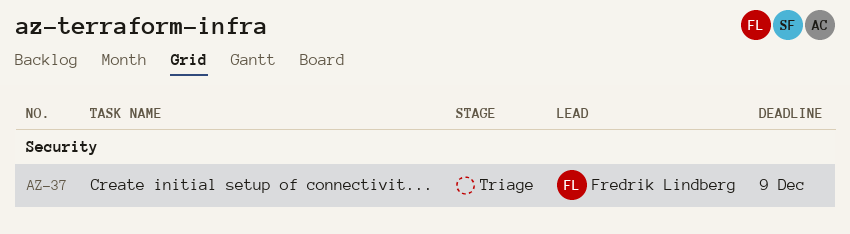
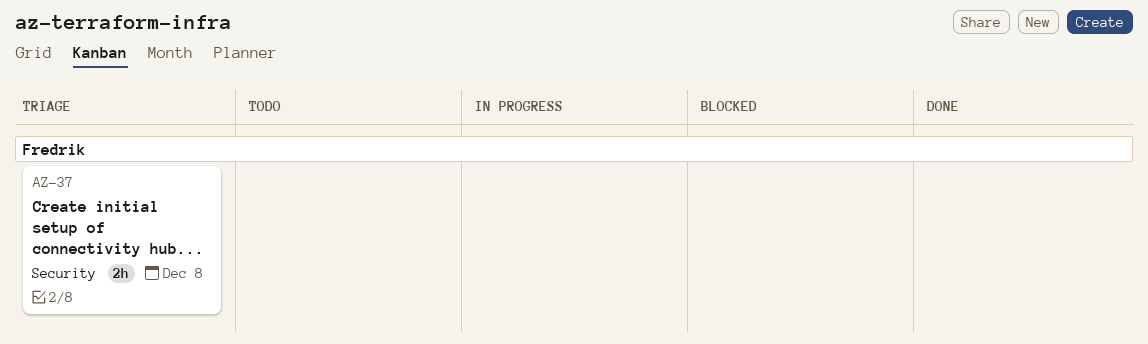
AZ-37, due: Dec 9 -> Dec 8

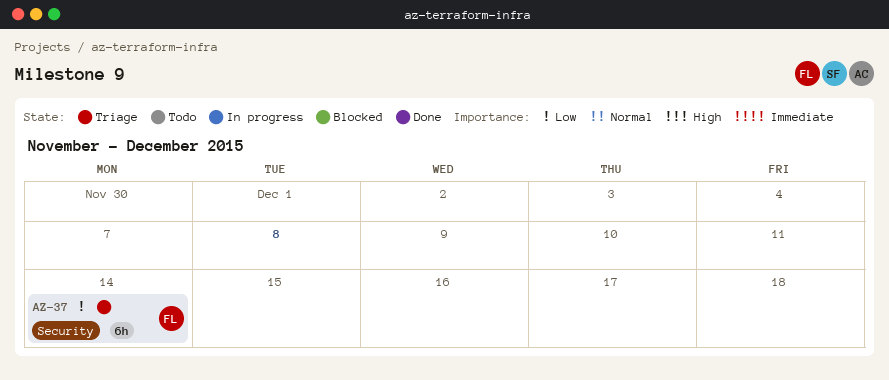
AZ-37, estimate: 2h -> 6h
AZ-37, due: Dec 8 -> Dec 14

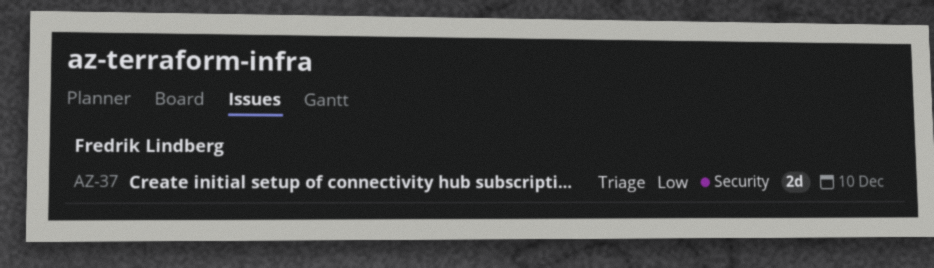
AZ-37, estimate: 6h -> 2d
AZ-37, due: Dec 14 -> Dec 10

